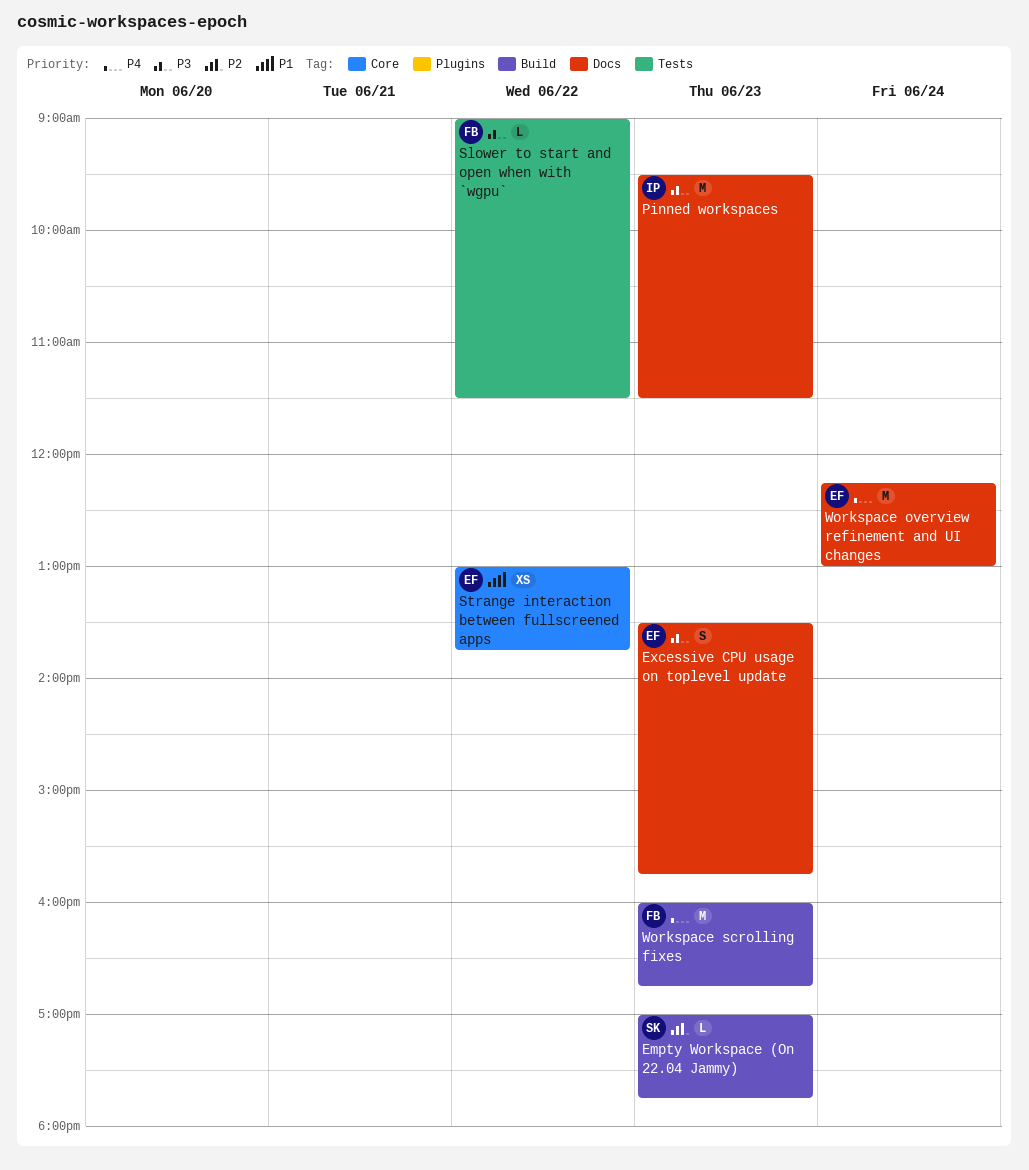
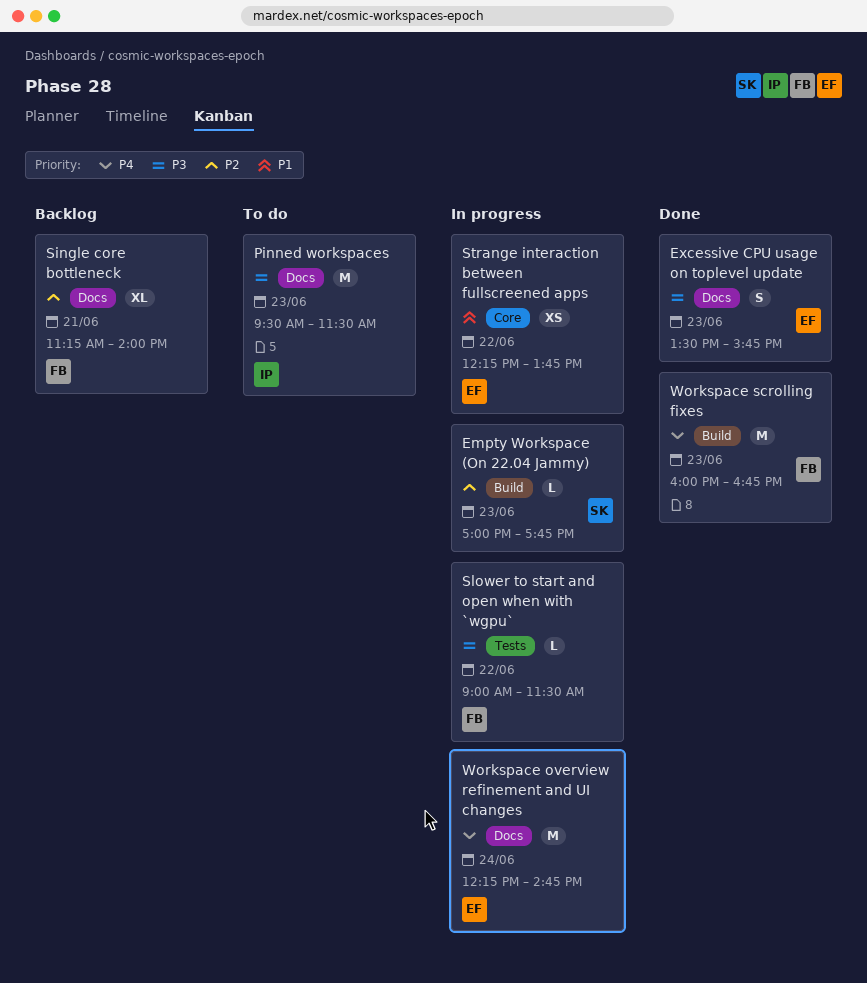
Single core bottleneck: none -> present
Strange interaction between fullscreened apps, begins: 13:00 -> 12:15
Workspace overview refinement and UI changes, ends: 13:00 -> 14:45

